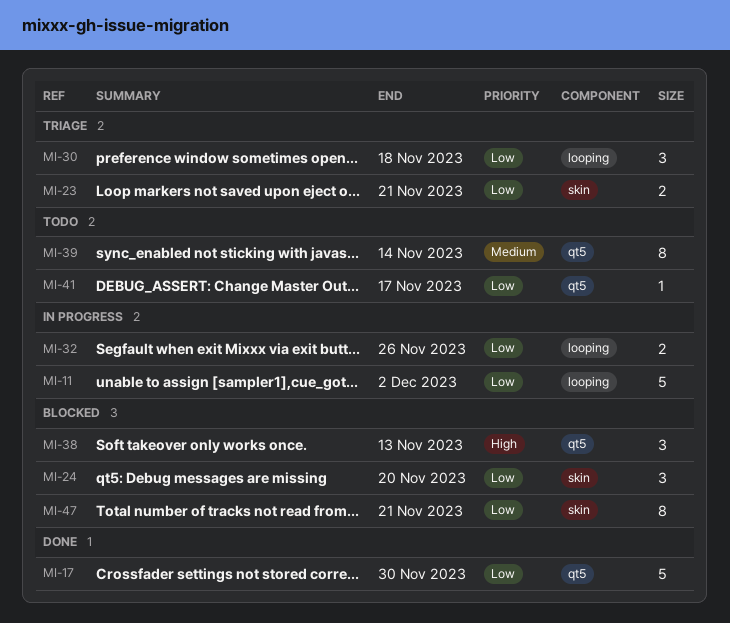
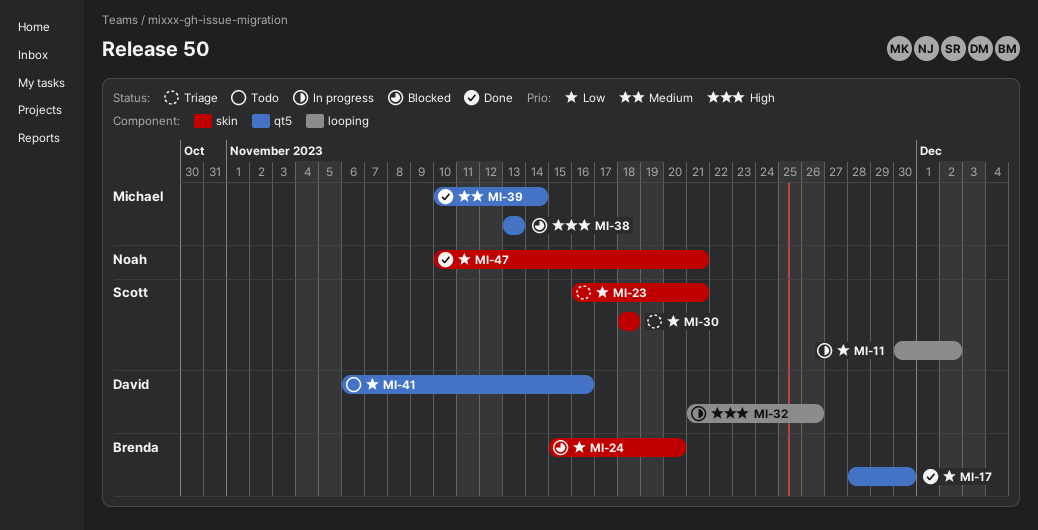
MI-30, label: looping -> skin
MI-32, priority: Low -> High
MI-39, status: Todo -> Done
MI-41, due: Nov 17 -> Nov 16
MI-47, status: Blocked -> Done

